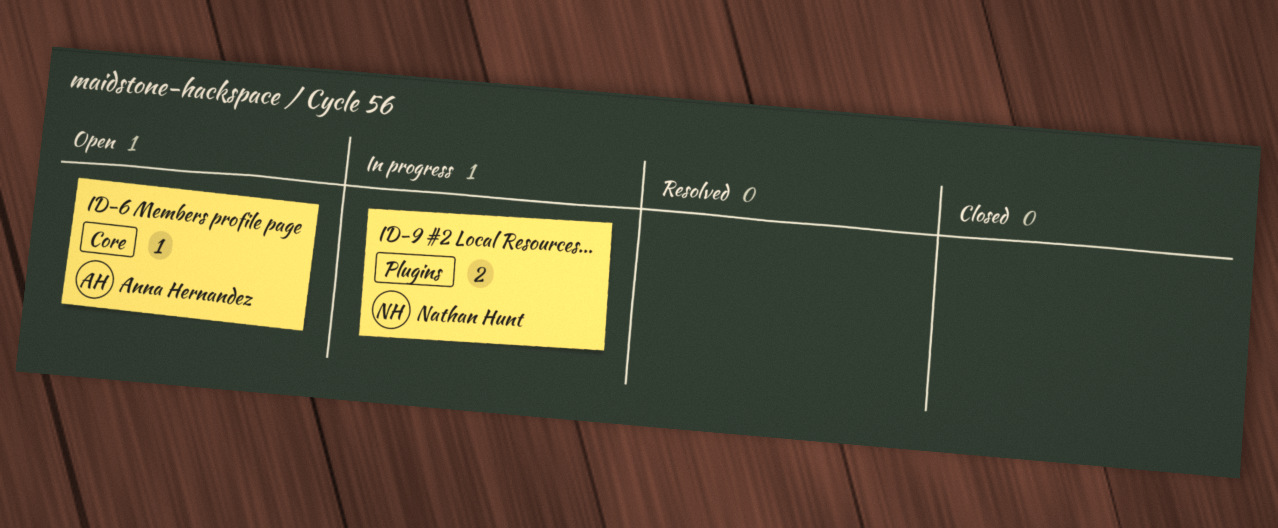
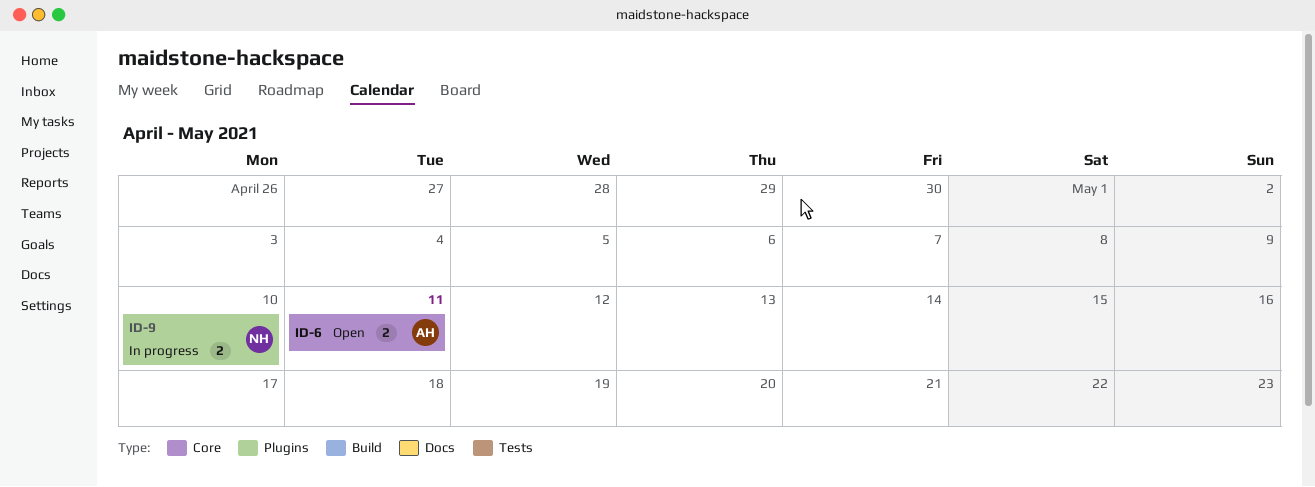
ID-6, estimate: 1 -> 2

